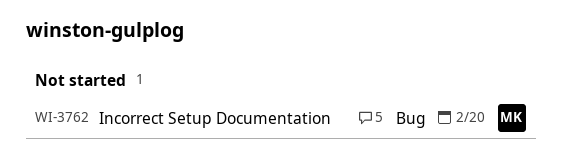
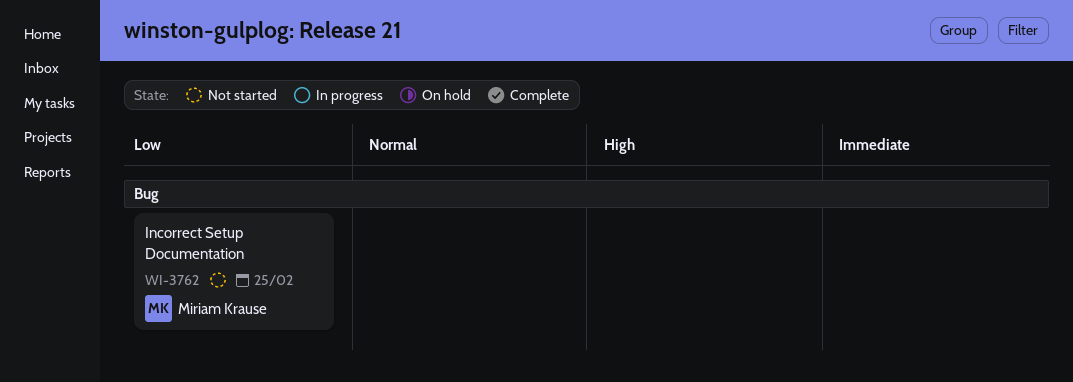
WI-3762, due: Feb 20 -> Feb 25

